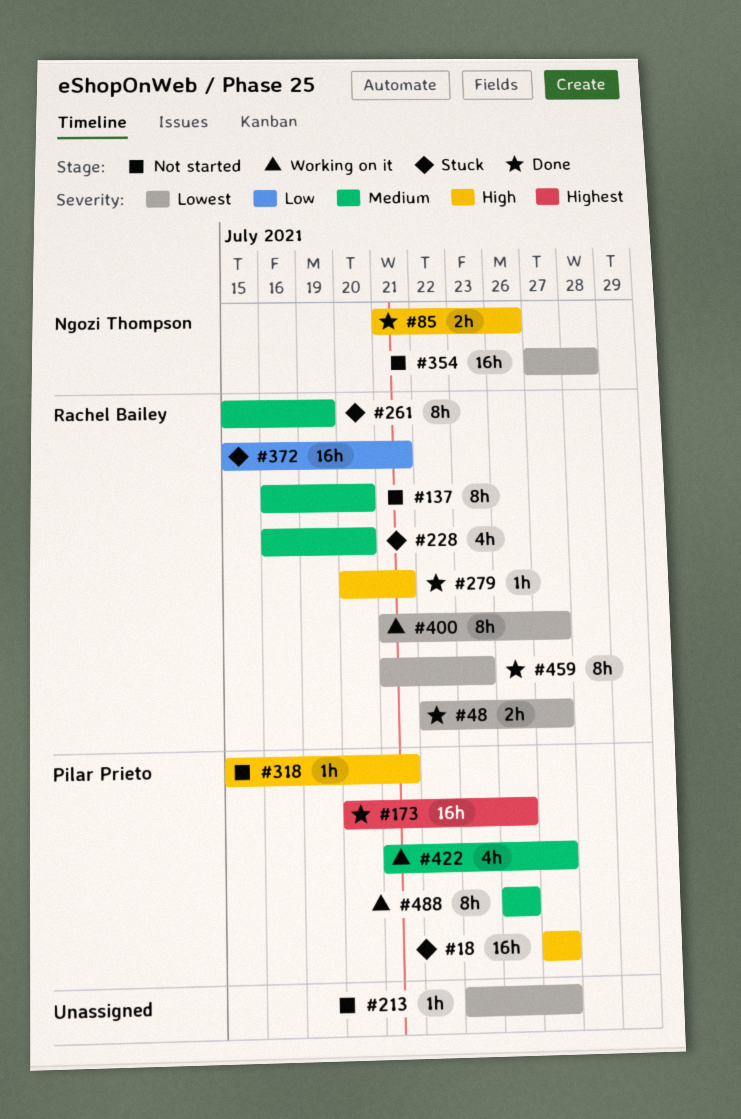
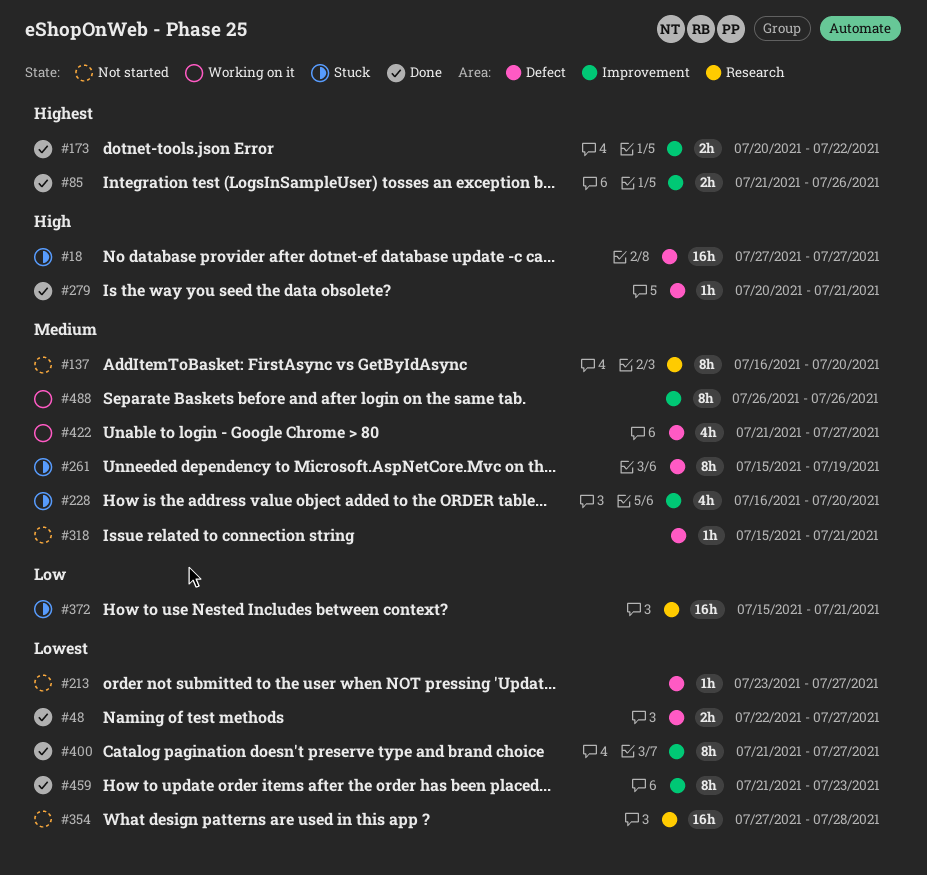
#85, priority: High -> Highest
#173, estimate: 16h -> 2h
#173, due: Jul 26 -> Jul 22
#318, priority: High -> Medium
#400, status: Working on it -> Done

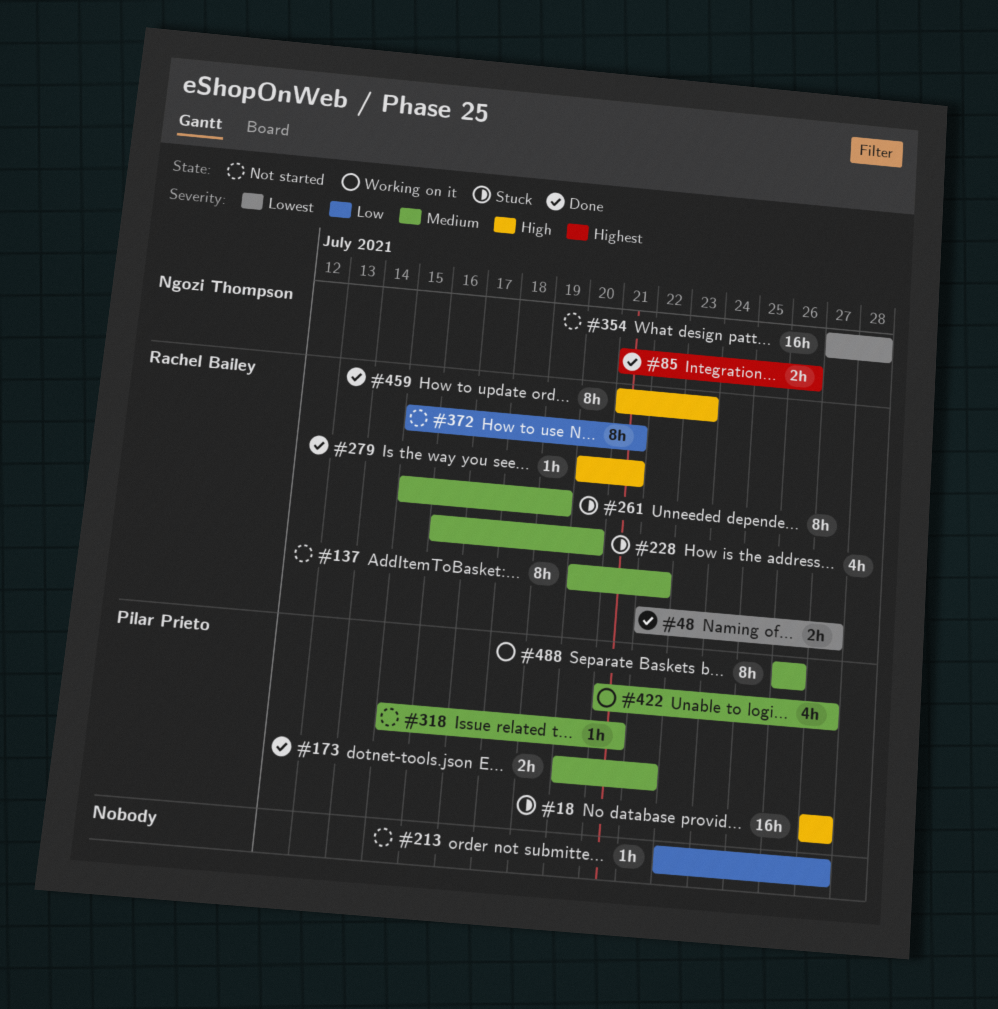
#137, start: Jul 16 -> Jul 20
#137, due: Jul 20 -> Jul 22
#173, priority: Highest -> Medium
#213, priority: Lowest -> Low
#372, status: Stuck -> Not started
#372, estimate: 16h -> 8h
#400: present -> none
#459, priority: Lowest -> High

